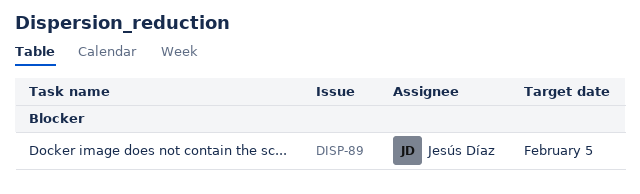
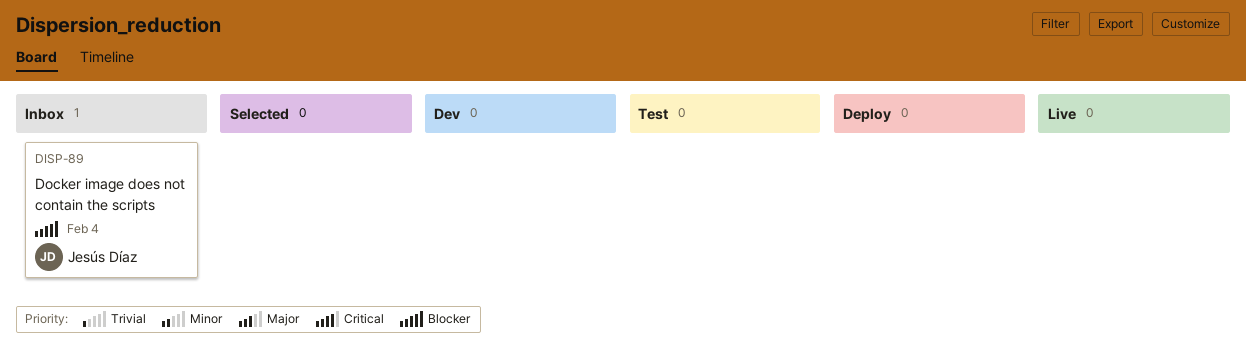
DISP-89, due: Feb 5 -> Feb 4

